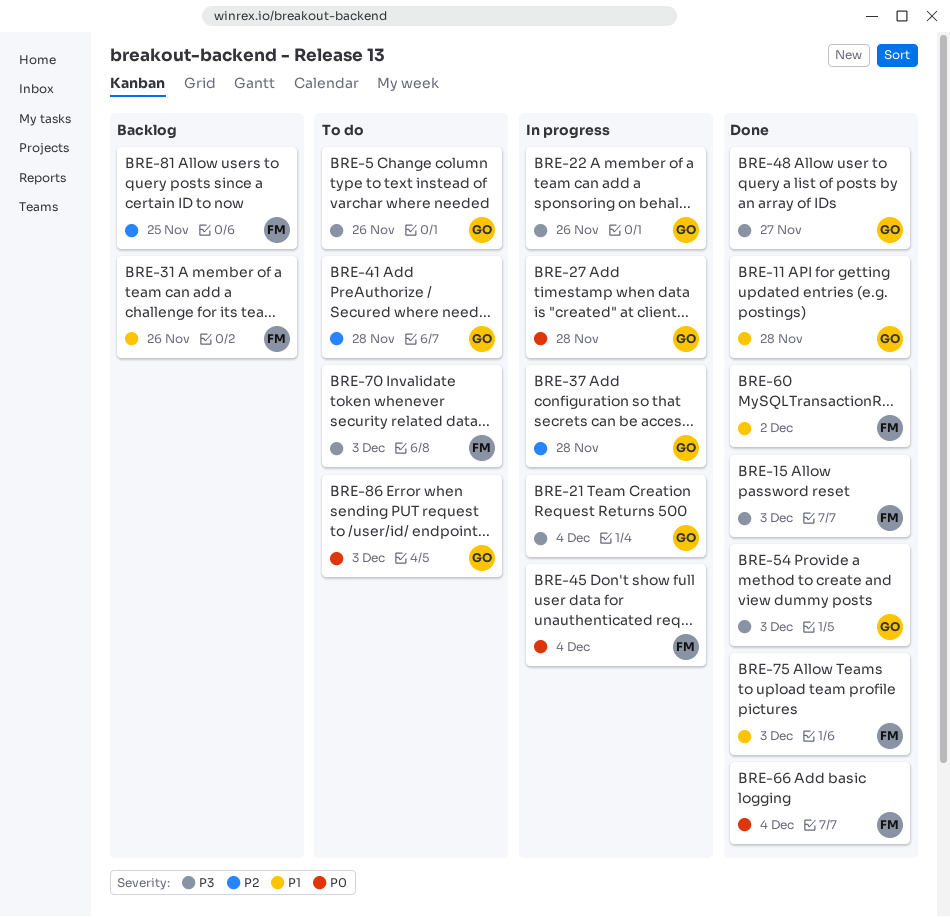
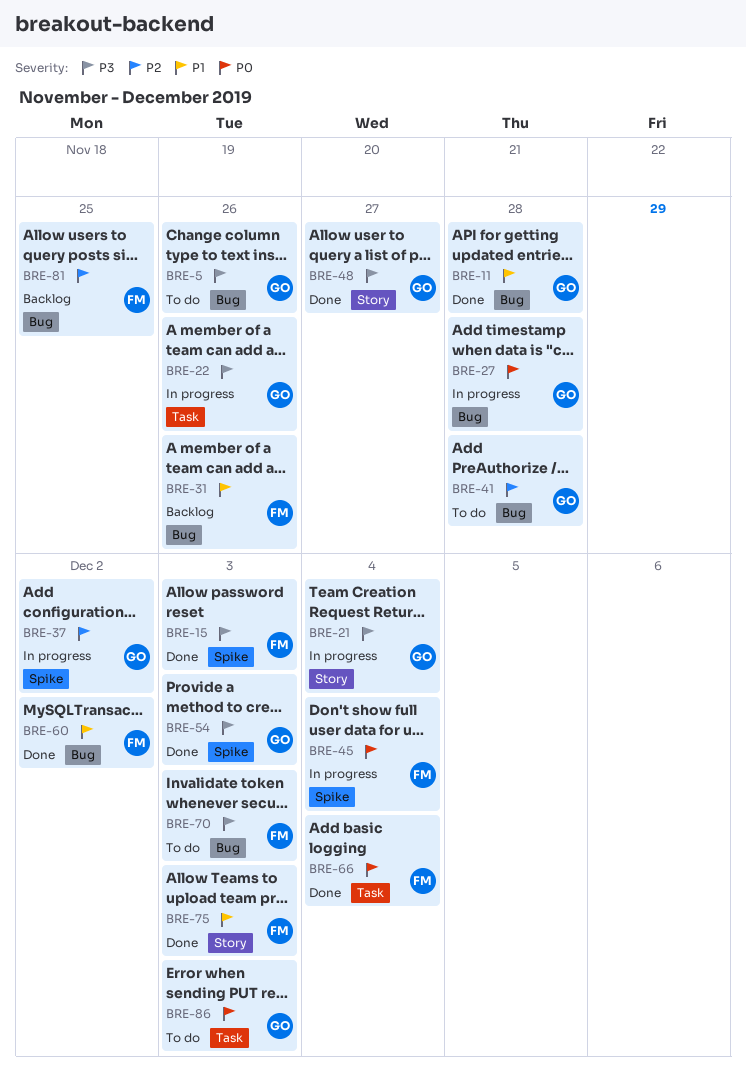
BRE-37, due: Nov 28 -> Dec 2

